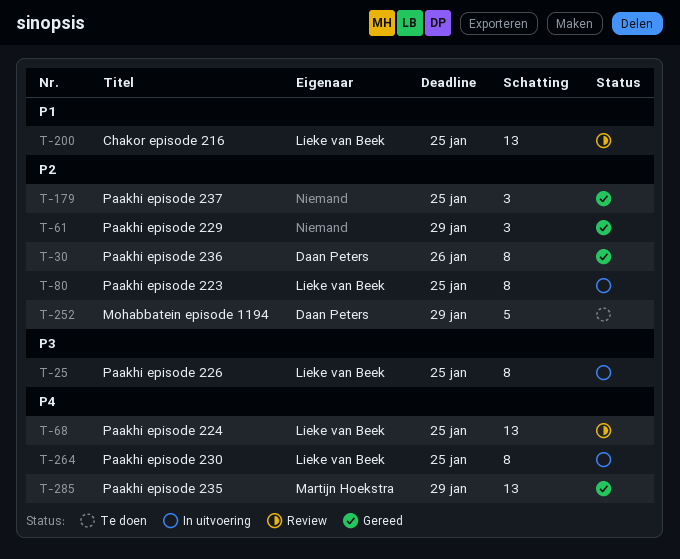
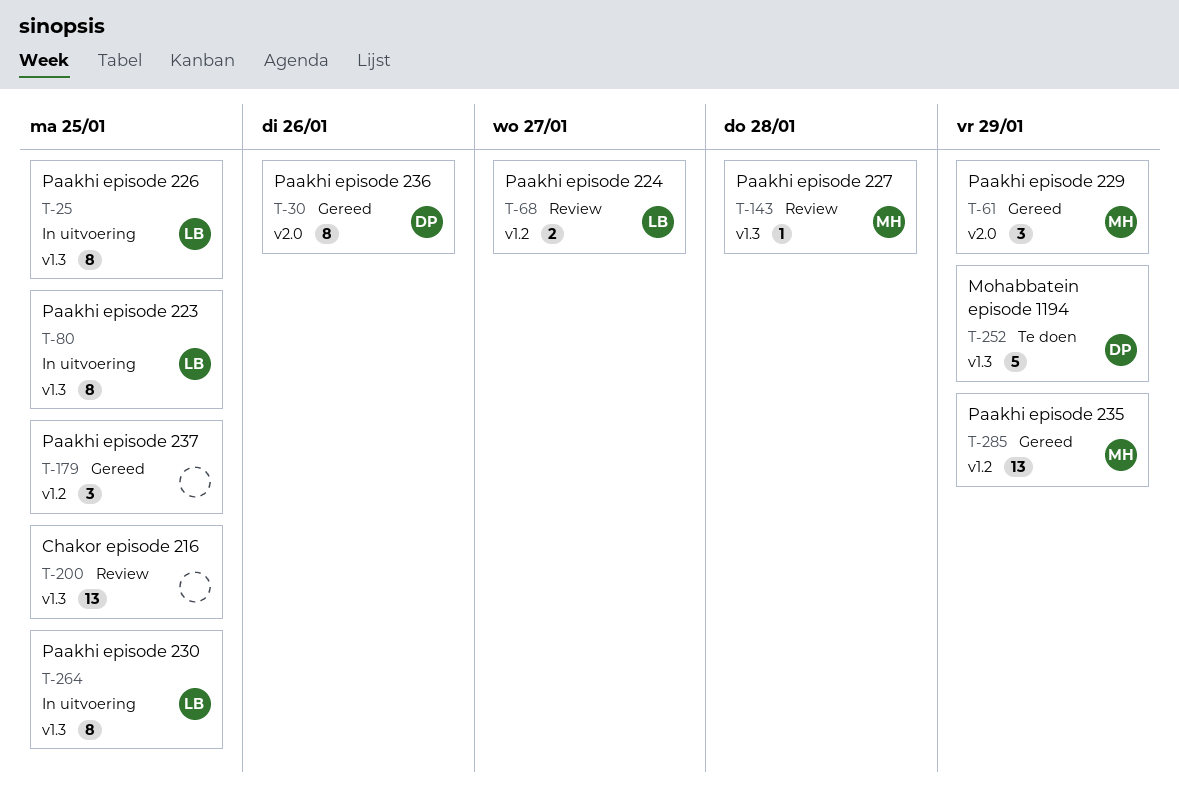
T-61, owner: none -> Martijn Hoekstra
T-68, estimate: 13 -> 2
T-68, due: Jan 25 -> Jan 27
T-143: none -> present
T-200, owner: Lieke van Beek -> none

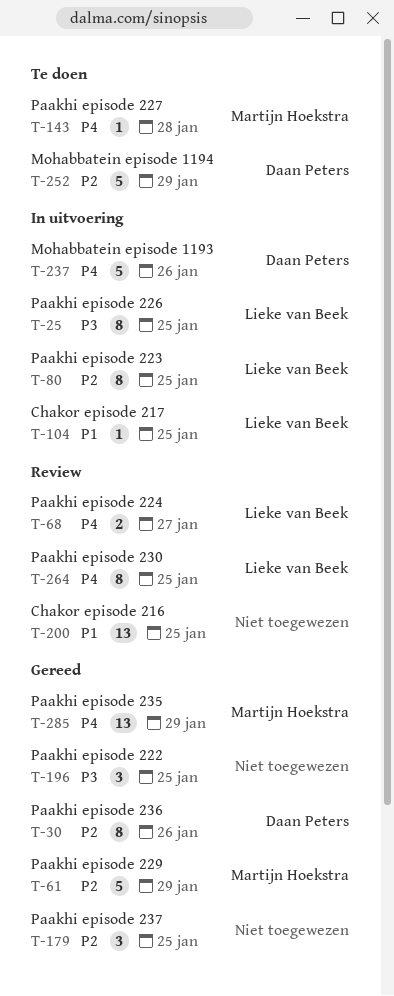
T-61, estimate: 3 -> 5
T-104: none -> present
T-143, status: Review -> Te doen
T-196: none -> present
T-237: none -> present
T-264, status: In uitvoering -> Review

